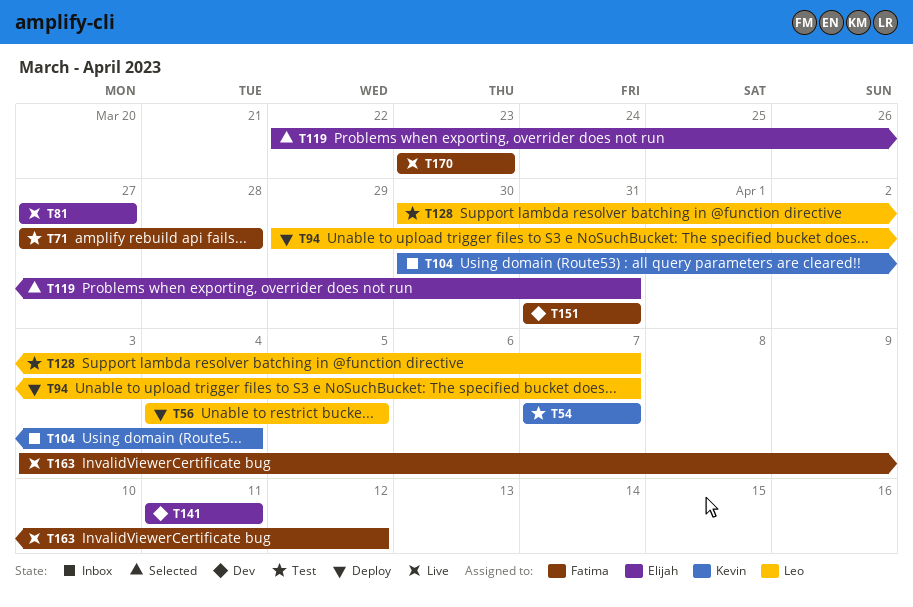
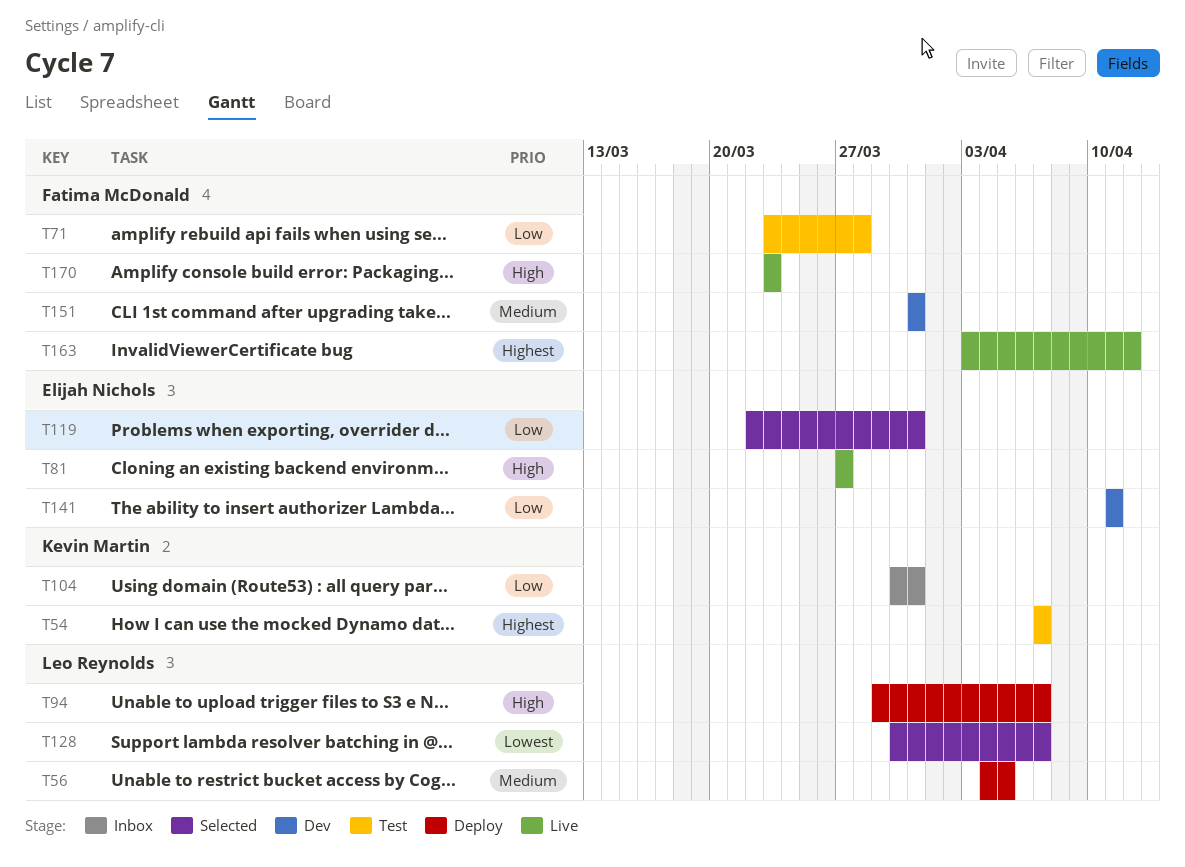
T71, start: Mar 27 -> Mar 23
T104, due: Apr 4 -> Mar 31
T128, status: Test -> Selected

